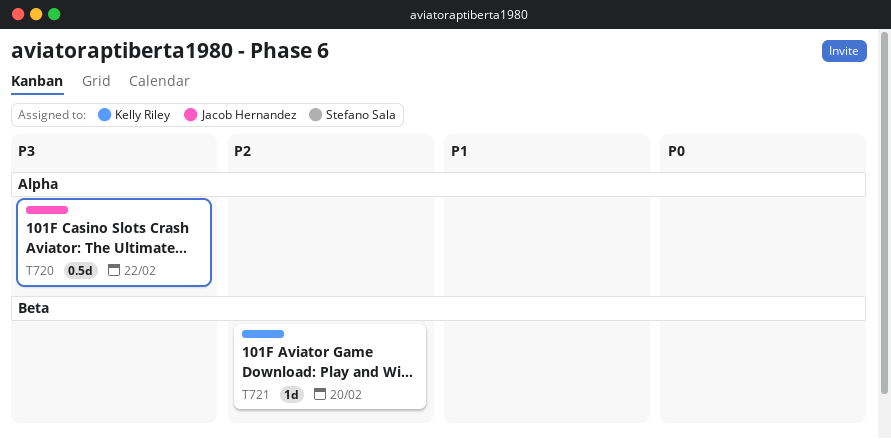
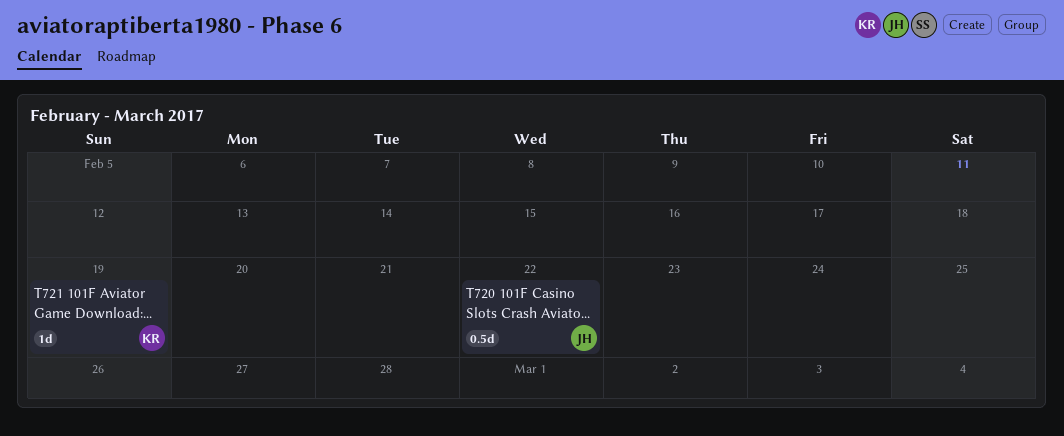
T721, due: Feb 20 -> Feb 19

